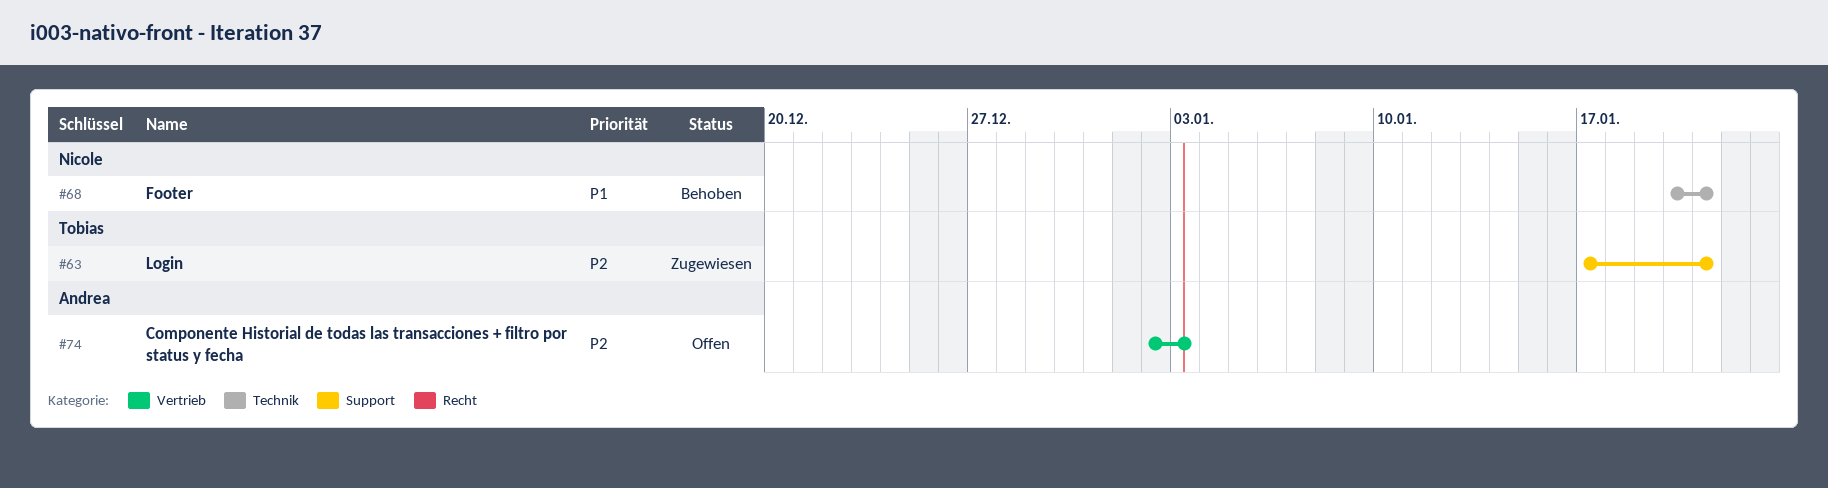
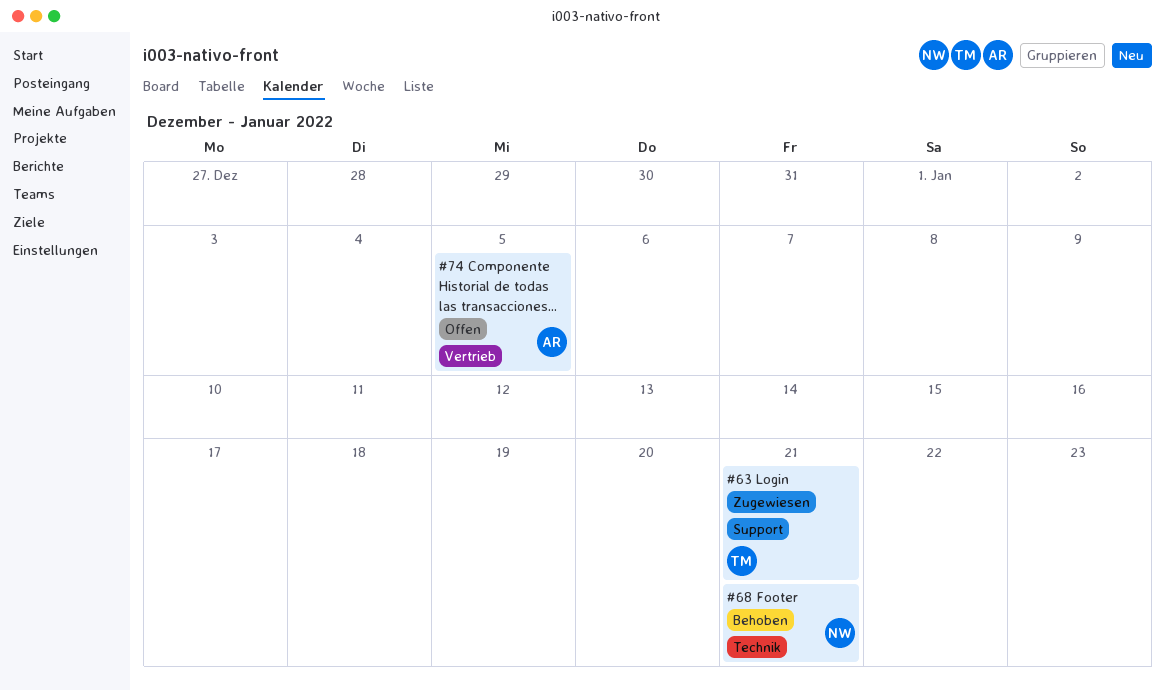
#74, due: Jan 3 -> Jan 5

